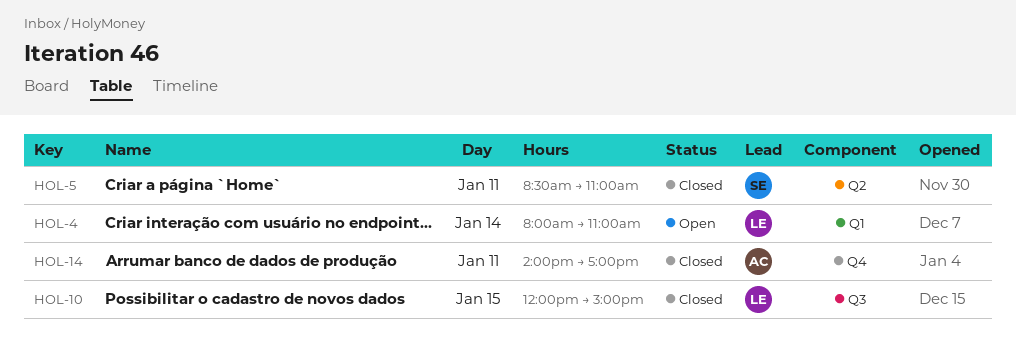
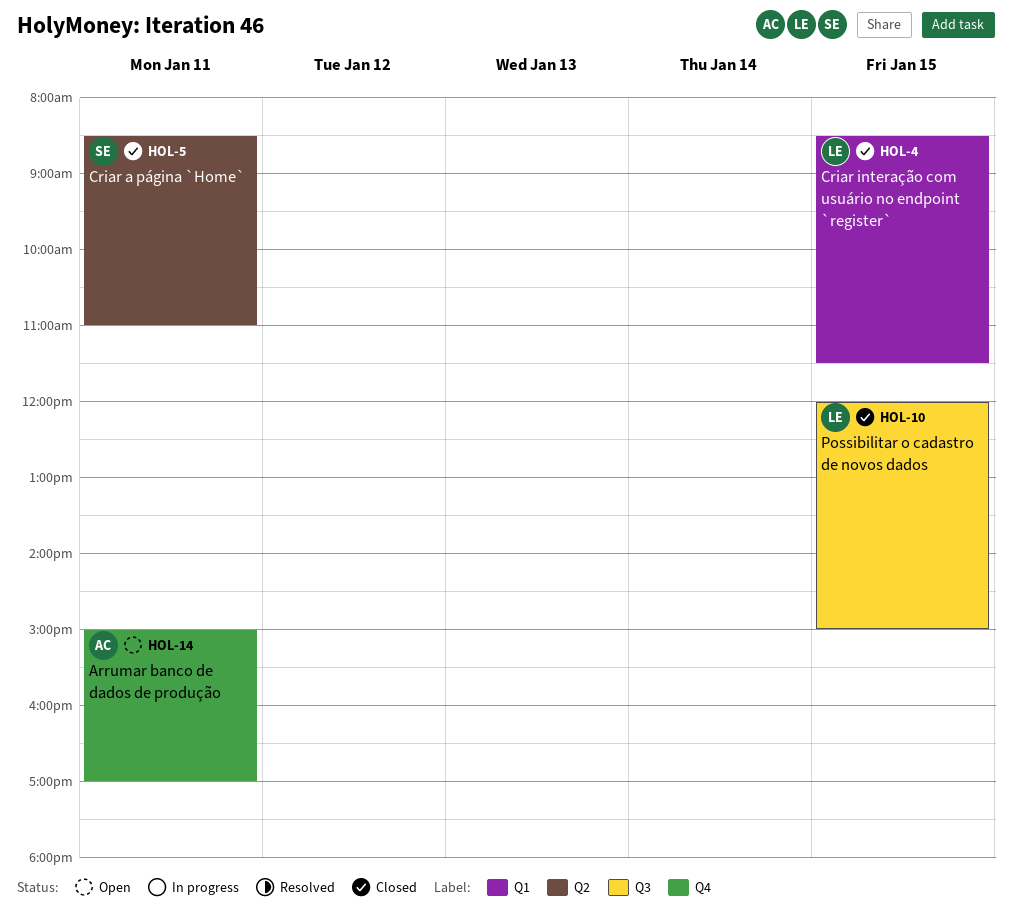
HOL-4, status: Open -> Closed
HOL-4, day: Jan 14 -> Jan 15
HOL-4, begins: 08:00 -> 08:30
HOL-4, ends: 11:00 -> 11:30
HOL-14, status: Closed -> Open
HOL-14, begins: 14:00 -> 15:00

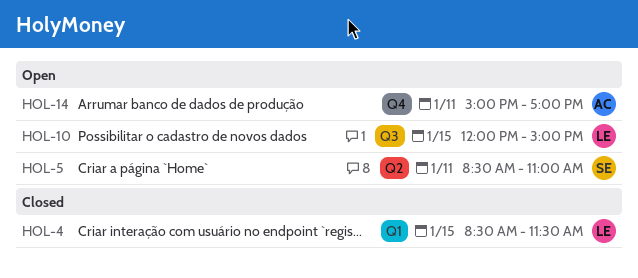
HOL-5, status: Closed -> Open
HOL-10, status: Closed -> Open

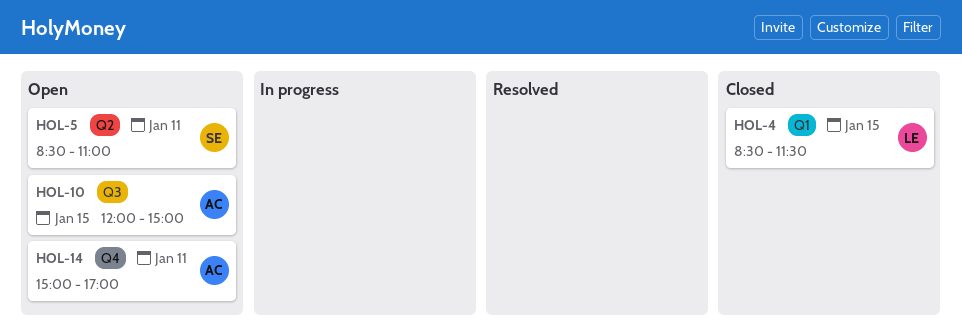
HOL-10, owner: LE -> AC

